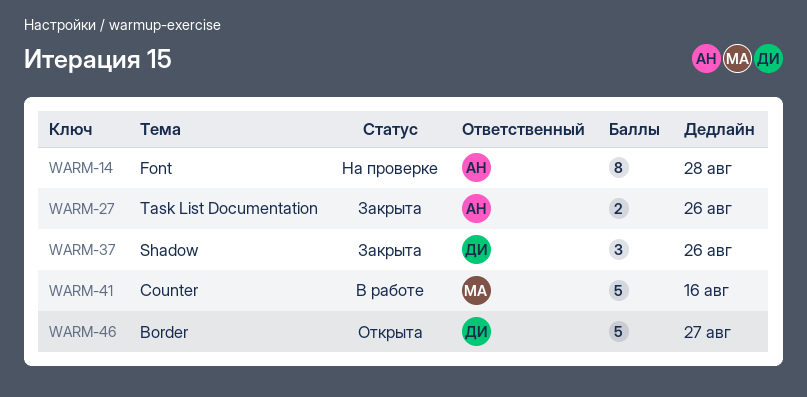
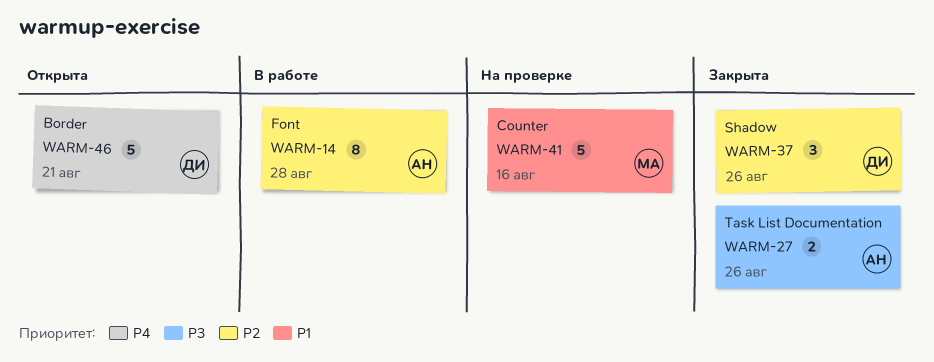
WARM-14, status: На проверке -> В работе
WARM-41, status: В работе -> На проверке
WARM-46, due: Aug 27 -> Aug 21

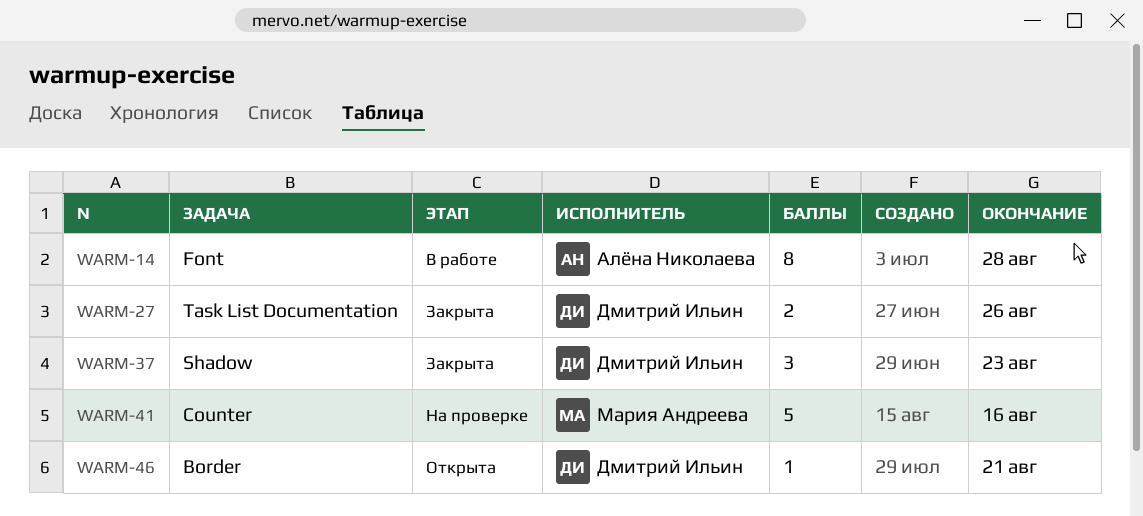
WARM-27, owner: Алёна Николаева -> Дмитрий Ильин
WARM-37, due: Aug 26 -> Aug 23
WARM-46, estimate: 5 -> 1

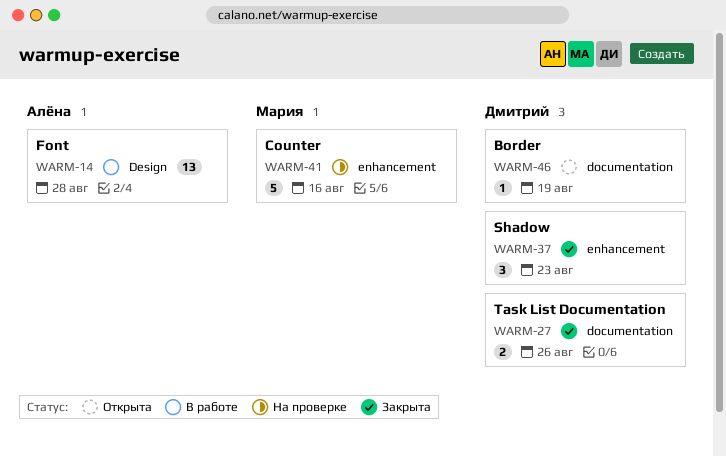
WARM-14, estimate: 8 -> 13
WARM-46, due: Aug 21 -> Aug 19

